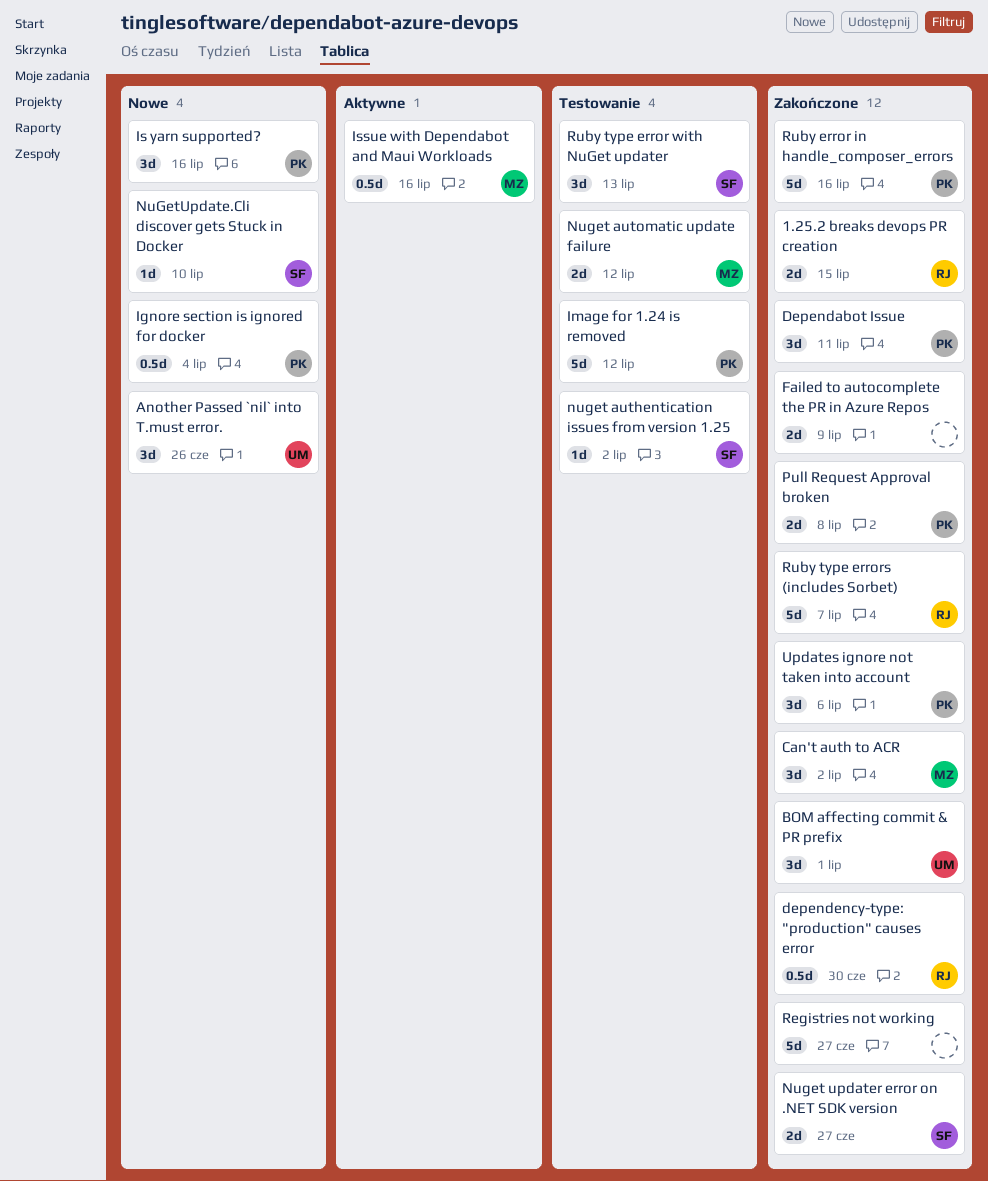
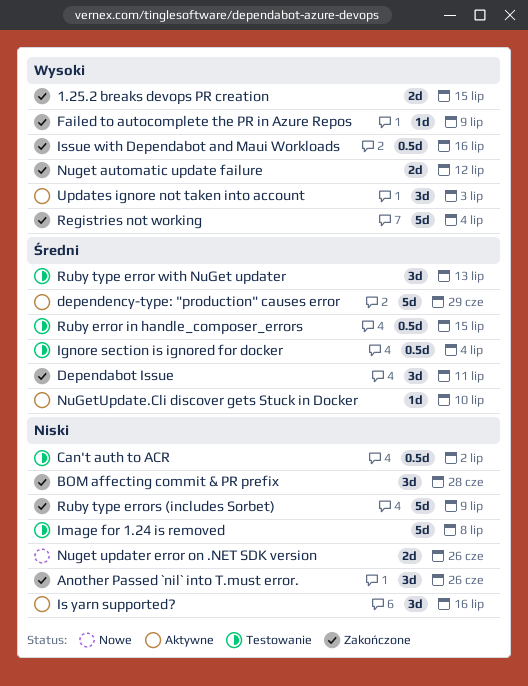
Another Passed `nil` into T.must error., status: Nowe -> Zakończone
BOM affecting commit & PR prefix, due: Jul 1 -> Jun 28
Can't auth to ACR, status: Zakończone -> Testowanie
Can't auth to ACR, estimate: 3d -> 0.5d
dependency-type: "production" causes error, status: Zakończone -> Aktywne
dependency-type: "production" causes error, estimate: 0.5d -> 5d
dependency-type: "production" causes error, due: Jun 30 -> Jun 29
Failed to autocomplete the PR in Azure Repos, estimate: 2d -> 1d
Ignore section is ignored for docker, status: Nowe -> Testowanie
Image for 1.24 is removed, due: Jul 12 -> Jul 8
Is yarn supported?, status: Nowe -> Aktywne
Issue with Dependabot and Maui Workloads, status: Aktywne -> Zakończone
nuget authentication issues from version 1.25: present -> none
Nuget automatic update failure, status: Testowanie -> Zakończone
Nuget updater error on .NET SDK version, status: Zakończone -> Nowe
Nuget updater error on .NET SDK version, due: Jun 27 -> Jun 26
NuGetUpdate.Cli discover gets Stuck in Docker, status: Nowe -> Aktywne
Pull Request Approval broken: present -> none
Registries not working, due: Jun 27 -> Jul 4
Ruby error in handle_composer_errors, status: Zakończone -> Testowanie
Ruby error in handle_composer_errors, estimate: 5d -> 0.5d
Ruby error in handle_composer_errors, due: Jul 16 -> Jul 15
Ruby type errors (includes Sorbet), due: Jul 7 -> Jul 9
Updates ignore not taken into account, status: Zakończone -> Aktywne
Updates ignore not taken into account, due: Jul 6 -> Jul 3

